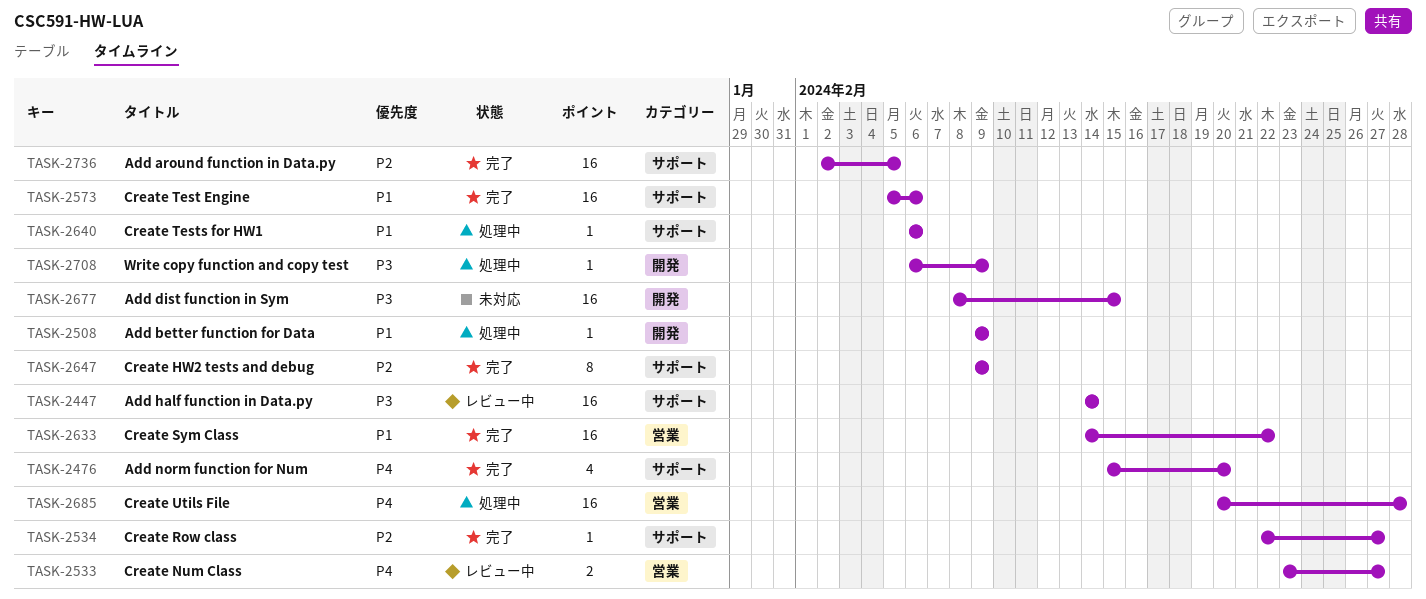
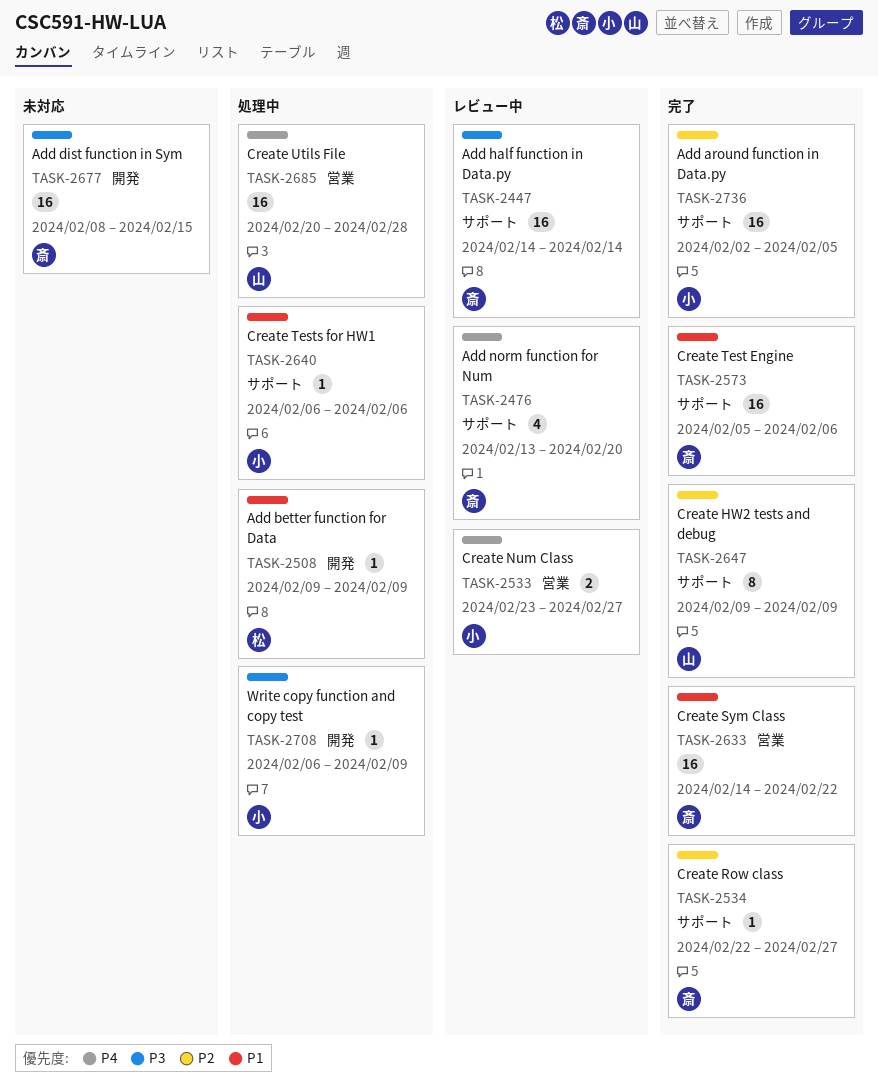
TASK-2476, status: 完了 -> レビュー中
TASK-2476, start: Feb 15 -> Feb 13

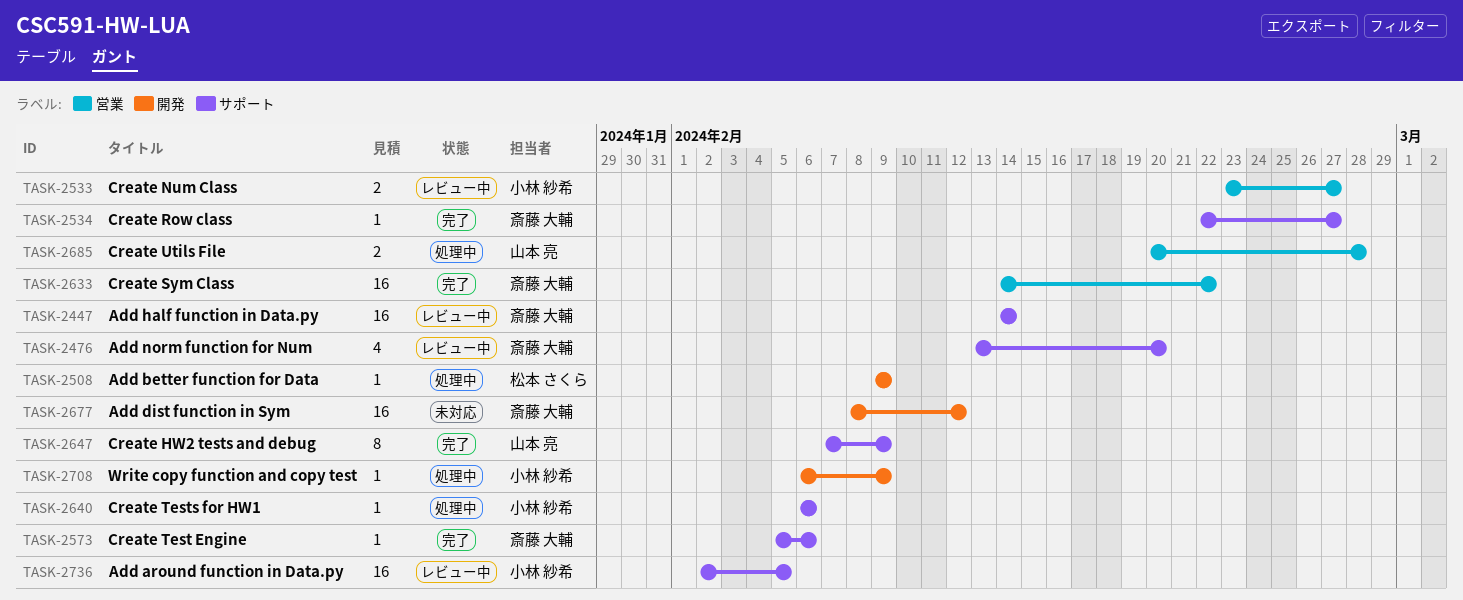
TASK-2573, estimate: 16 -> 1
TASK-2647, start: Feb 9 -> Feb 7
TASK-2677, due: Feb 15 -> Feb 12
TASK-2685, estimate: 16 -> 2
TASK-2736, status: 完了 -> レビュー中

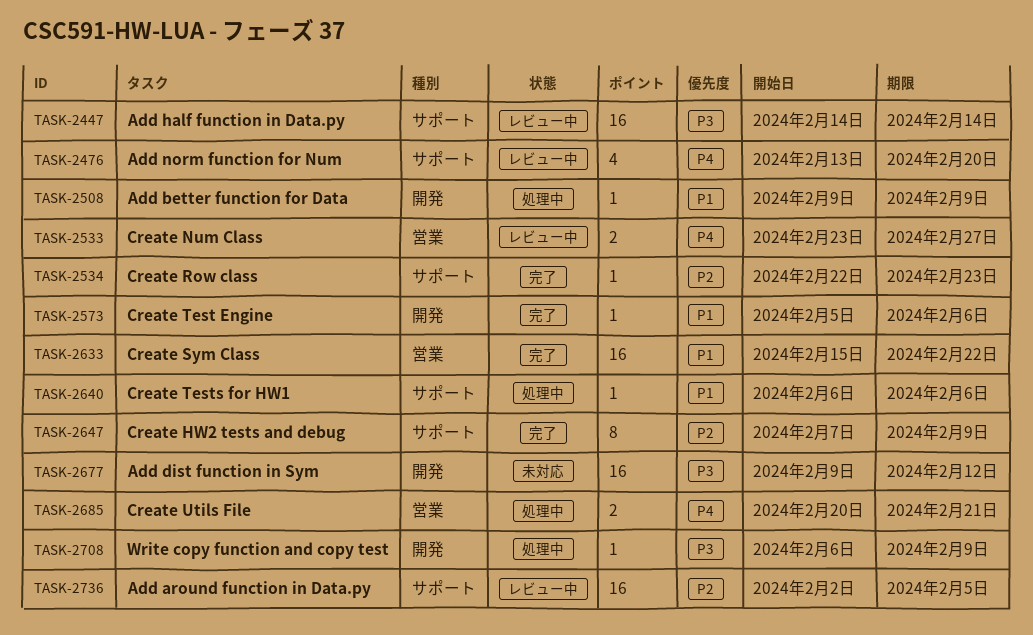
TASK-2534, due: Feb 27 -> Feb 23
TASK-2573, label: サポート -> 開発
TASK-2633, start: Feb 14 -> Feb 15
TASK-2677, start: Feb 8 -> Feb 9
TASK-2685, due: Feb 28 -> Feb 21

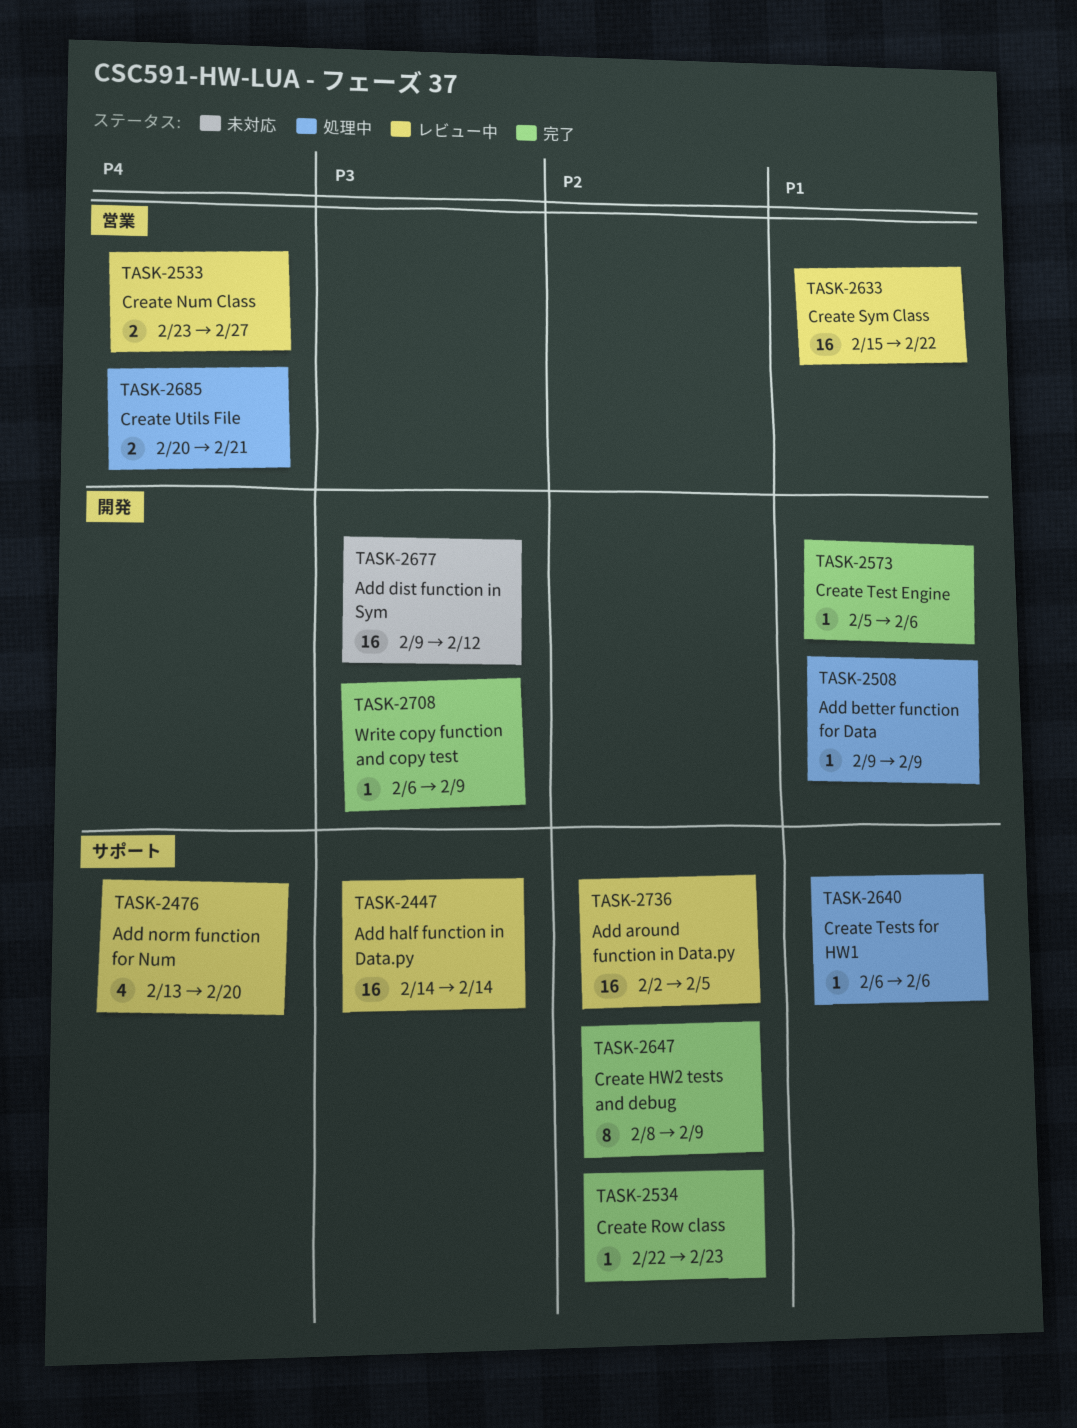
TASK-2633, status: 完了 -> レビュー中
TASK-2647, start: Feb 7 -> Feb 8
TASK-2708, status: 処理中 -> 完了

